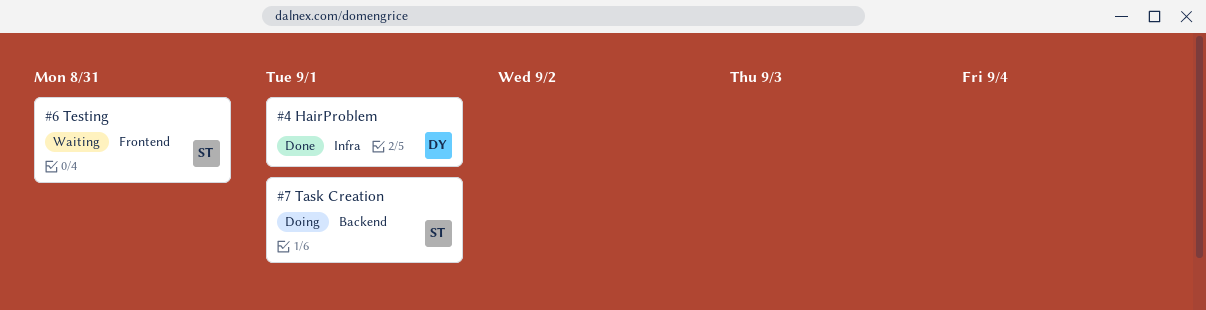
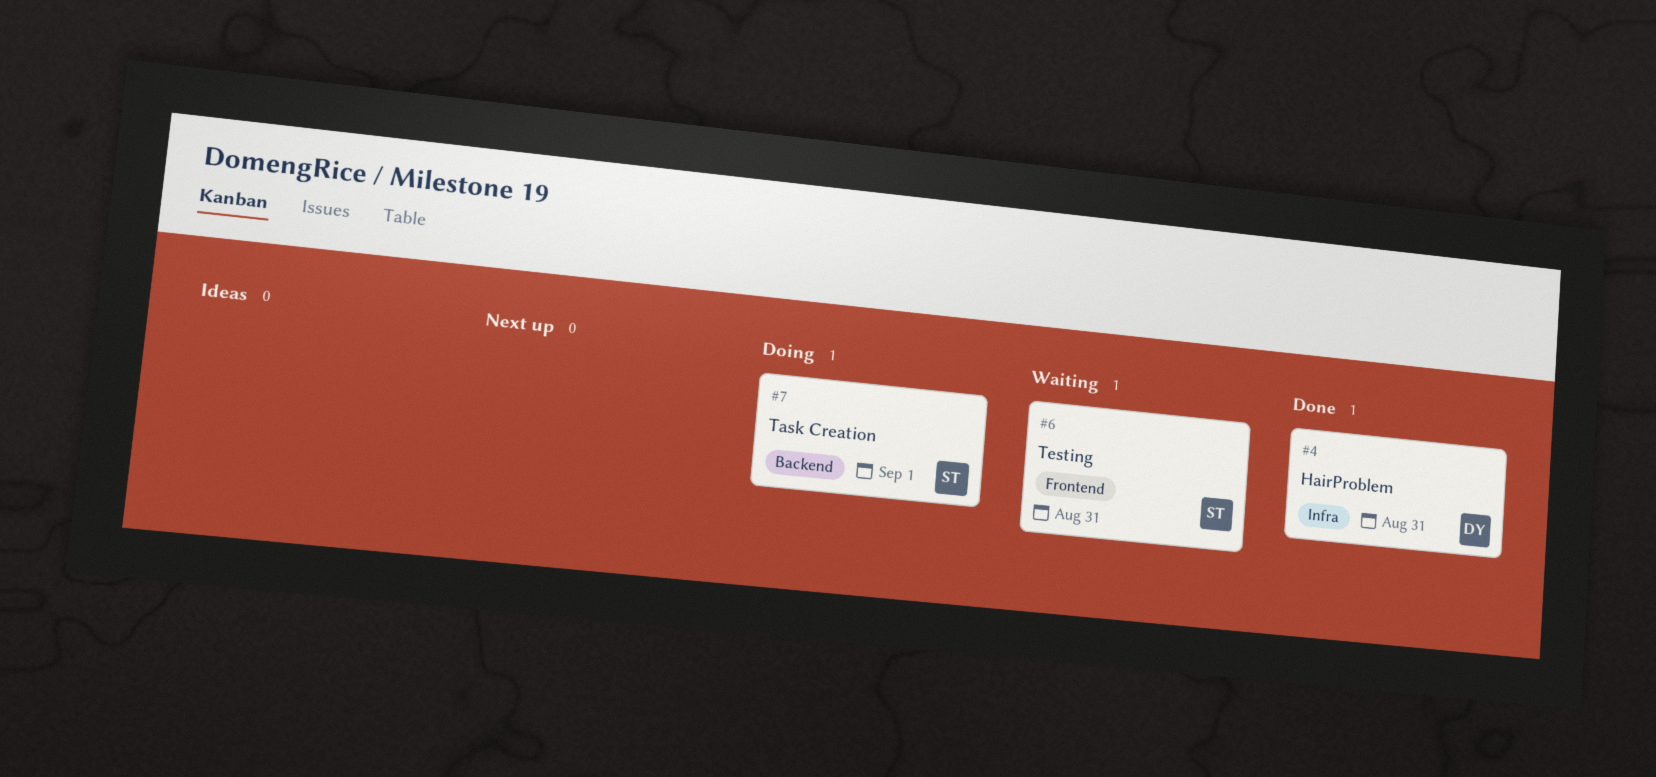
#4, due: Sep 1 -> Aug 31

